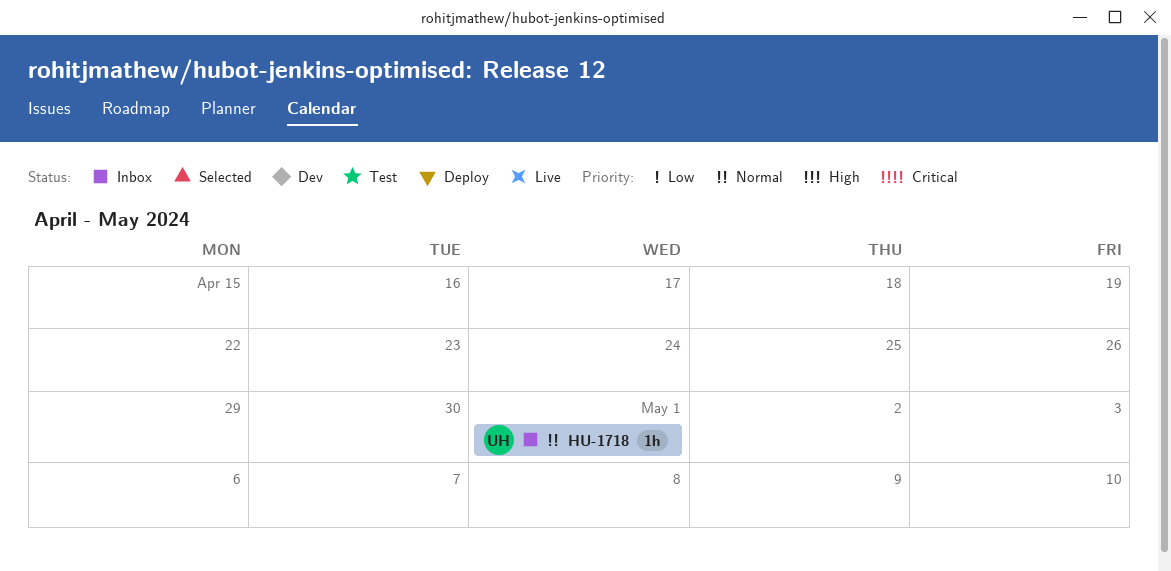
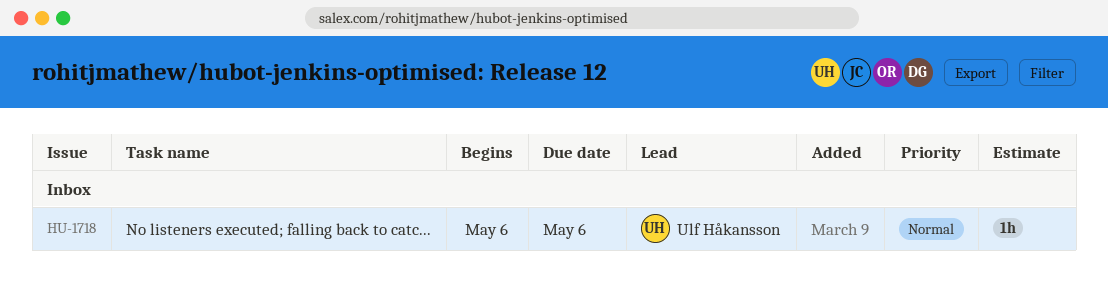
HU-1718, start: May 1 -> May 6
HU-1718, due: May 1 -> May 6

